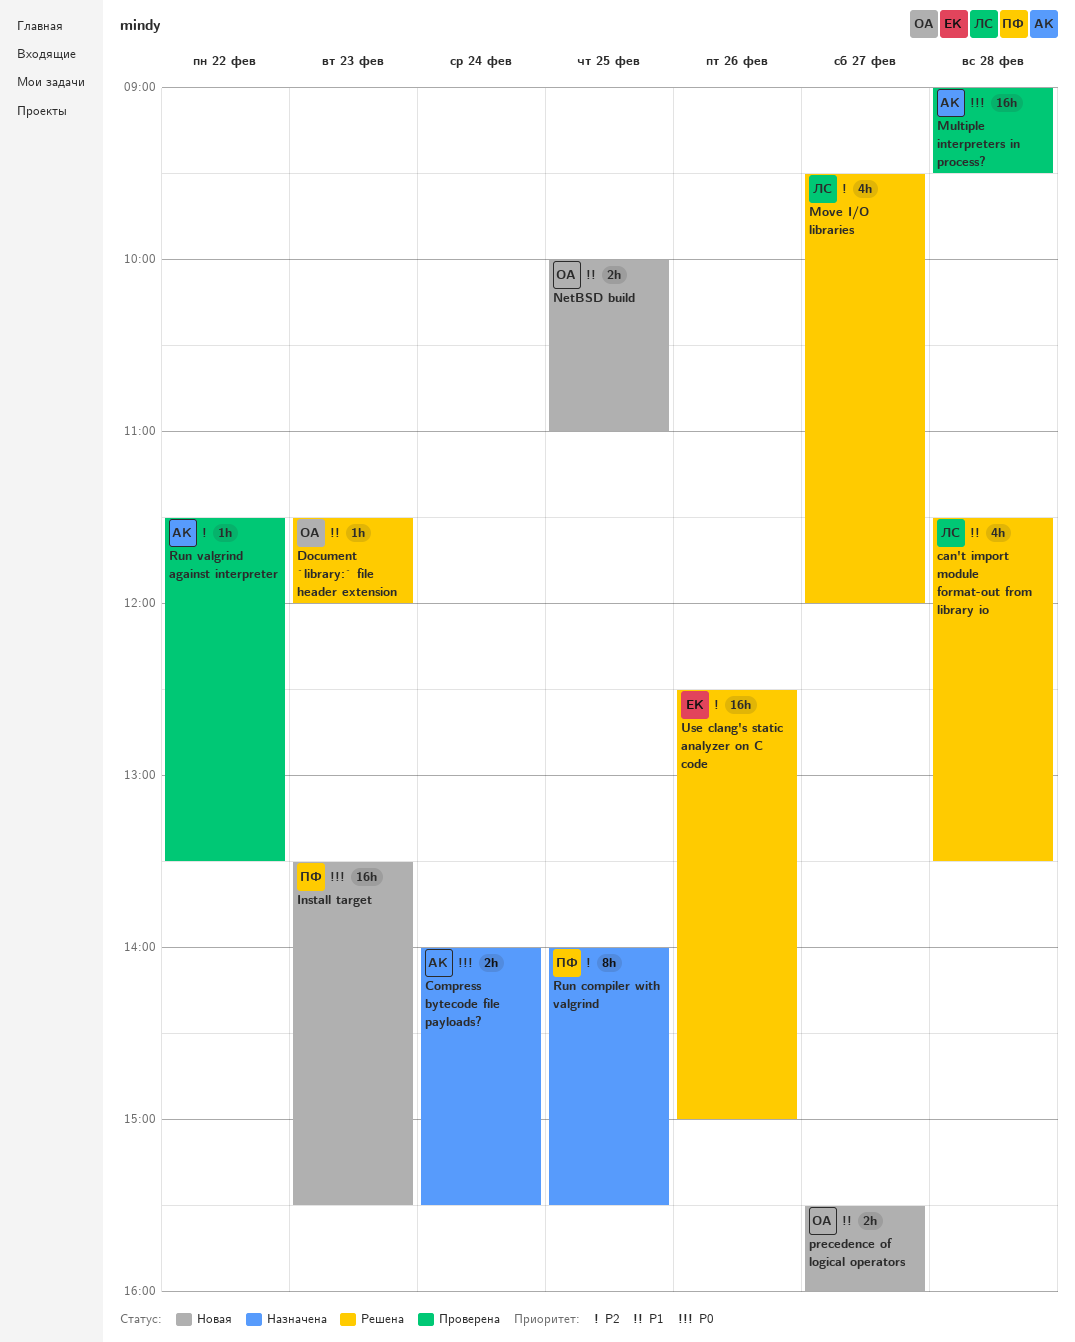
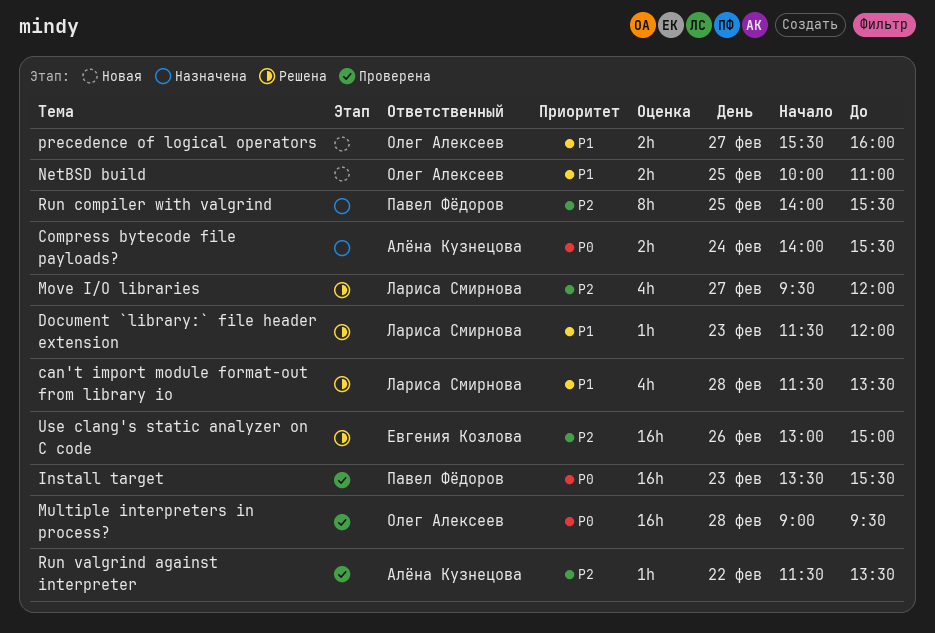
Document `library:` file header extension, owner: Олег Алексеев -> Лариса Смирнова
Install target, status: Новая -> Проверена
Multiple interpreters in process?, owner: Алёна Кузнецова -> Олег Алексеев
Use clang's static analyzer on C code, begins: 12:30 -> 13:00

